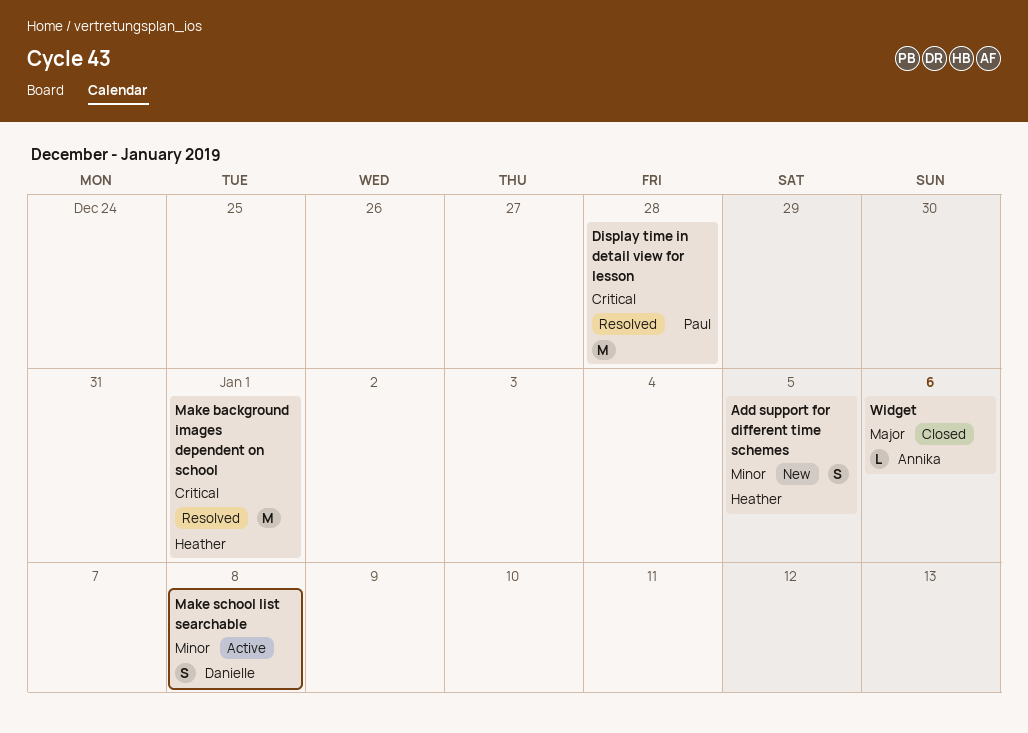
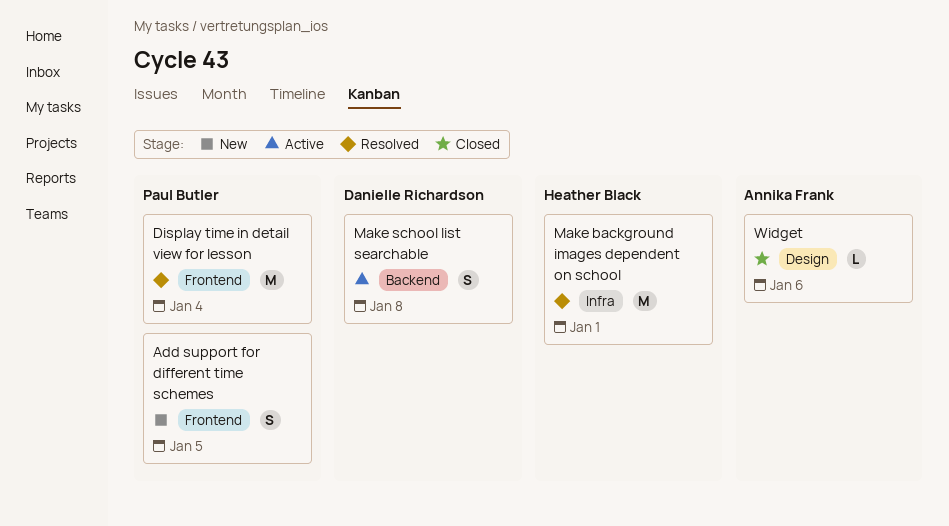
Add support for different time schemes, owner: Heather Black -> Paul Butler
Display time in detail view for lesson, due: Dec 28 -> Jan 4

